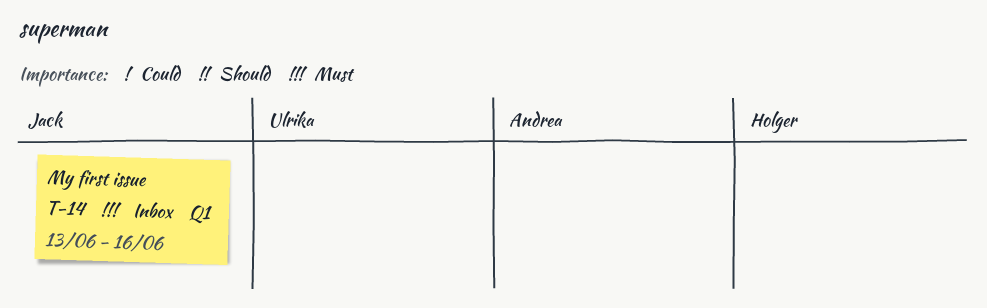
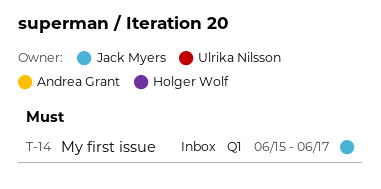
T-14, start: Jun 13 -> Jun 15
T-14, due: Jun 16 -> Jun 17

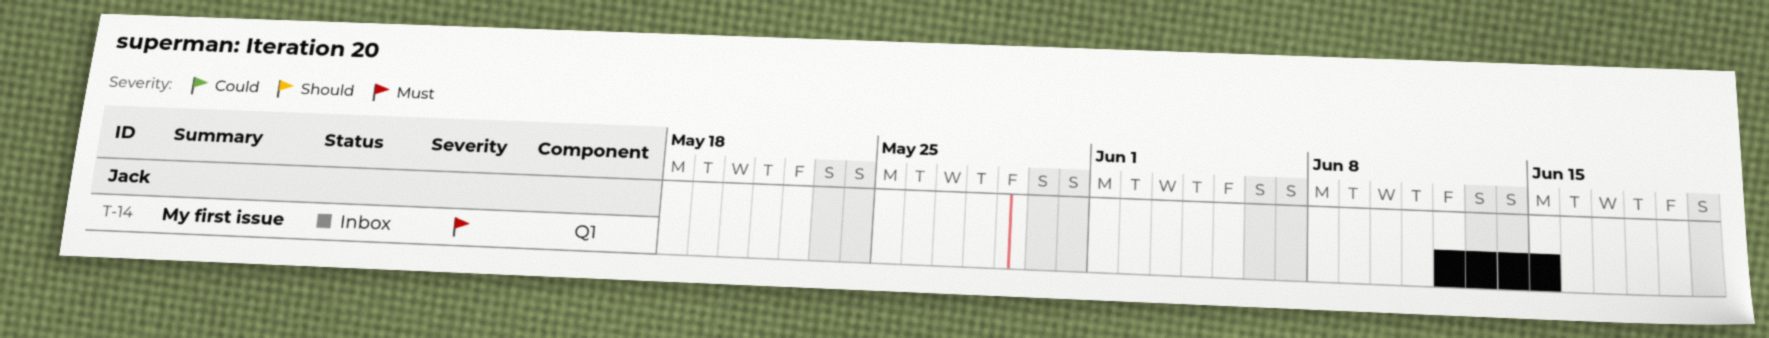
T-14, start: Jun 15 -> Jun 12
T-14, due: Jun 17 -> Jun 15

